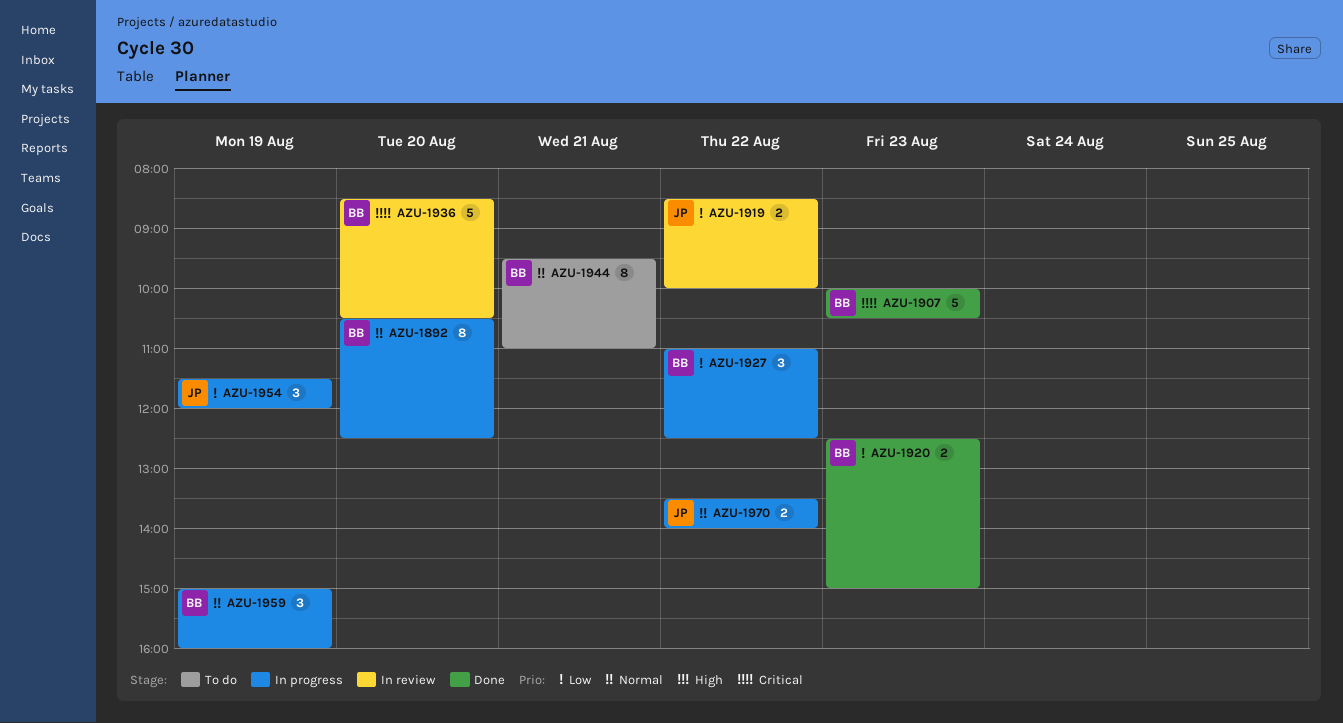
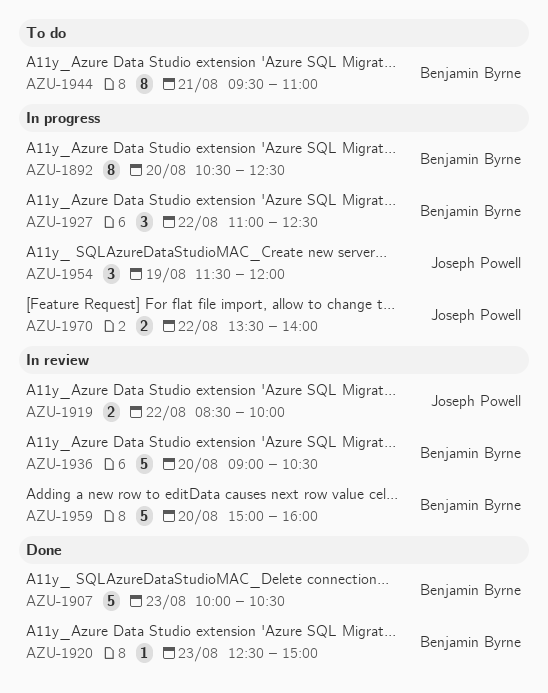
AZU-1920, estimate: 2 -> 1
AZU-1936, begins: 08:30 -> 09:00
AZU-1959, status: In progress -> In review
AZU-1959, estimate: 3 -> 5
AZU-1959, day: Aug 19 -> Aug 20

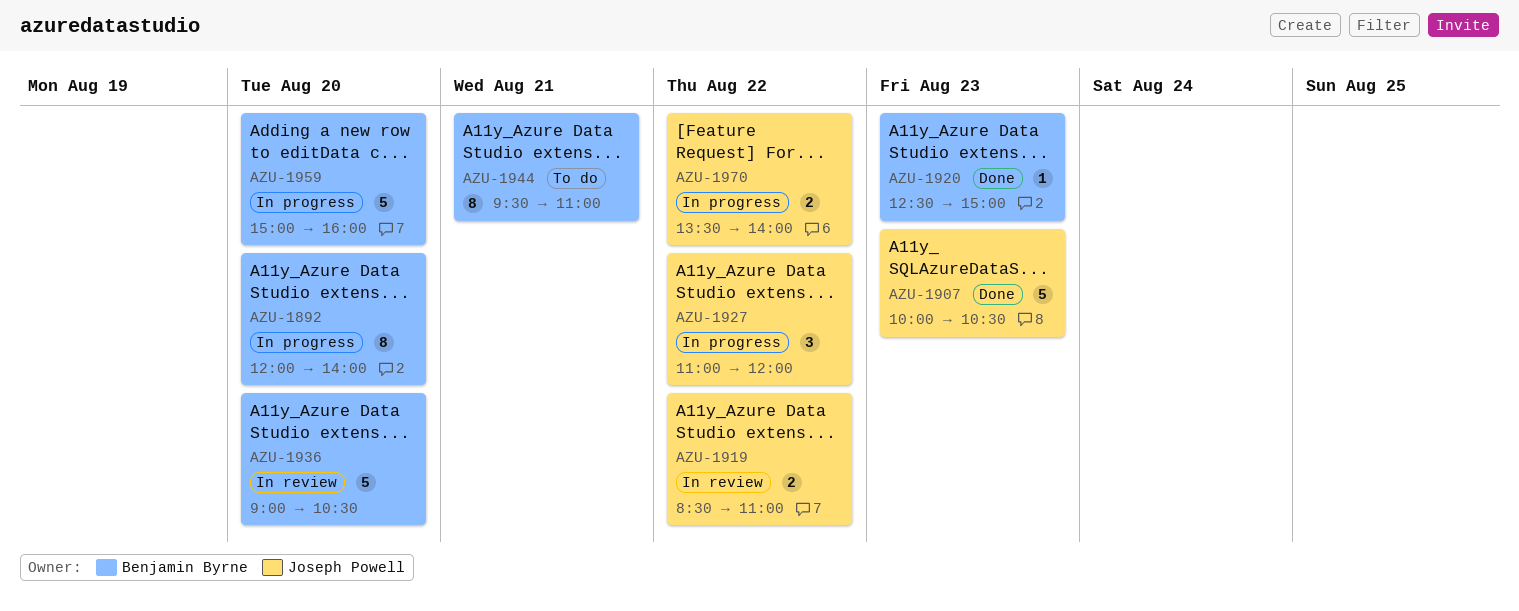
AZU-1892, begins: 10:30 -> 12:00
AZU-1892, ends: 12:30 -> 14:00
AZU-1907, owner: Benjamin Byrne -> Joseph Powell
AZU-1919, ends: 10:00 -> 11:00
AZU-1927, owner: Benjamin Byrne -> Joseph Powell
AZU-1927, ends: 12:30 -> 12:00
AZU-1954: present -> none
AZU-1959, status: In review -> In progress

